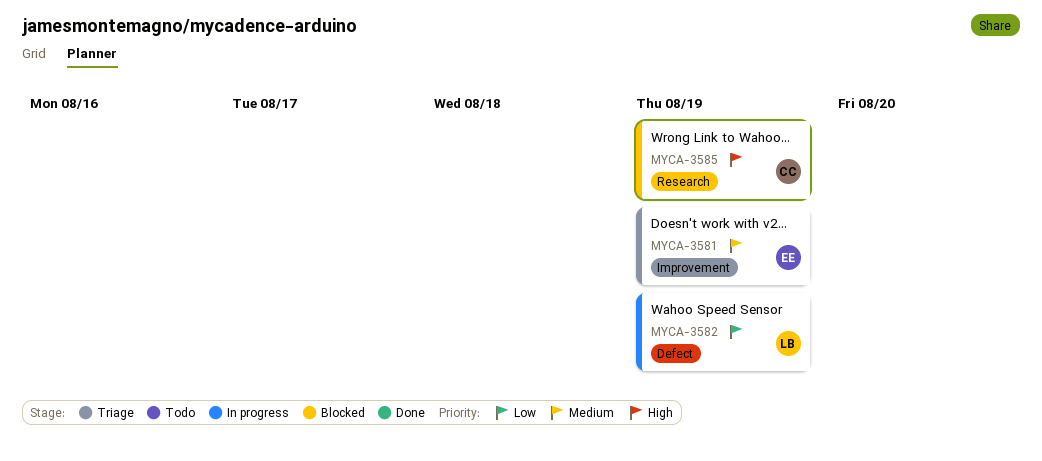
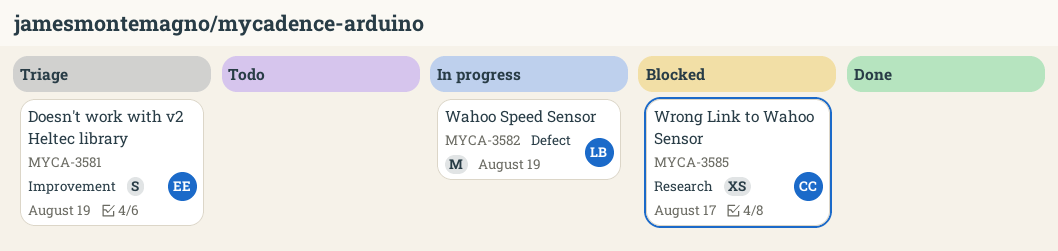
MYCA-3585, due: Aug 19 -> Aug 17

